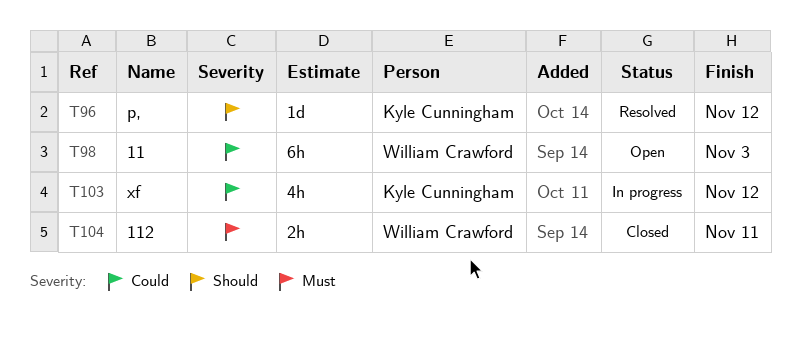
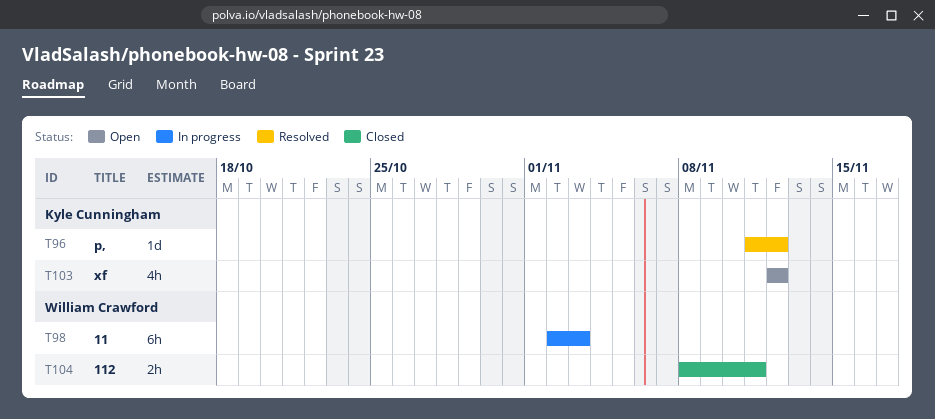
T98, status: Open -> In progress
T103, status: In progress -> Open

